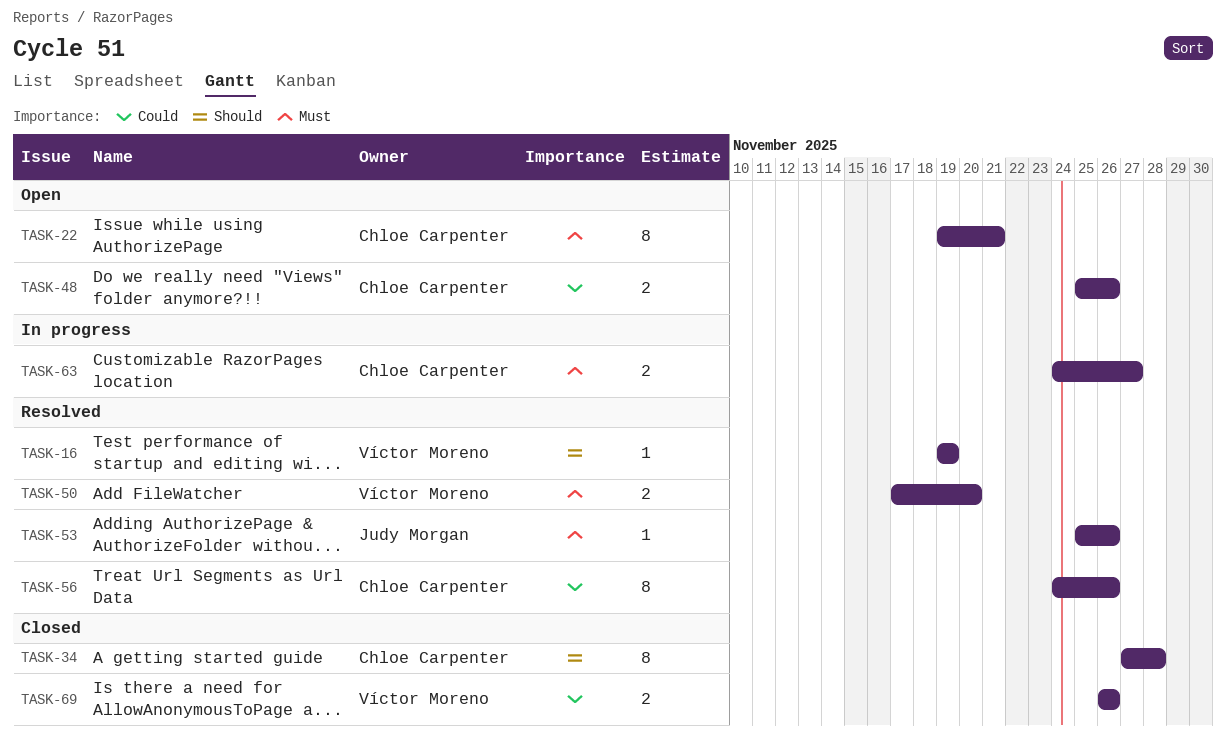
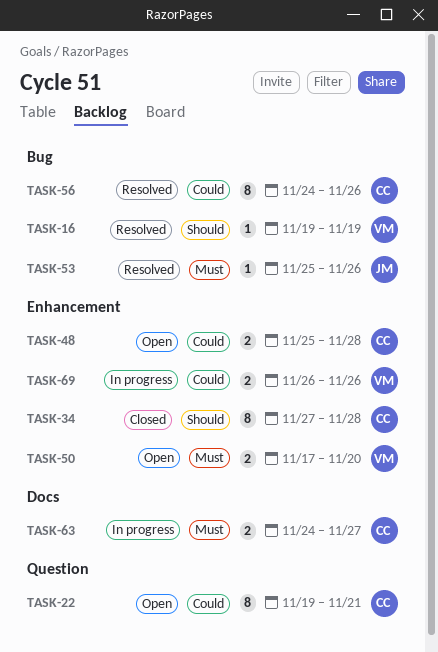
TASK-22, priority: Must -> Could
TASK-48, due: Nov 26 -> Nov 28
TASK-50, status: Resolved -> Open
TASK-69, status: Closed -> In progress

